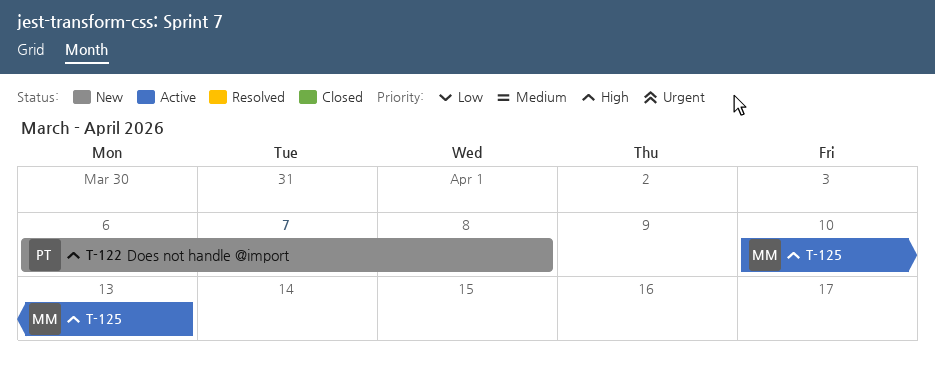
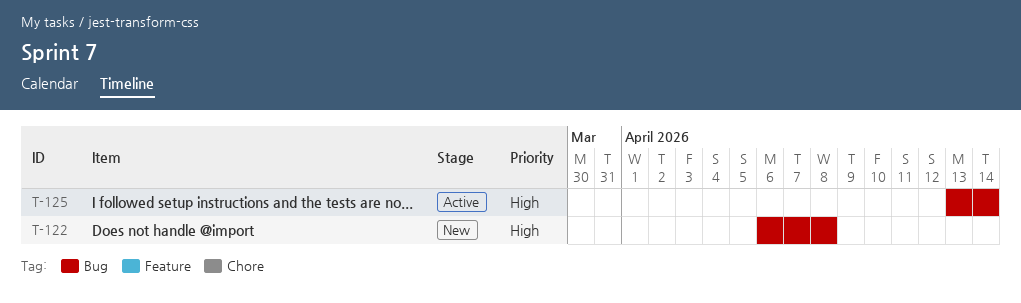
T-125, start: Apr 10 -> Apr 13
T-125, due: Apr 13 -> Apr 14

